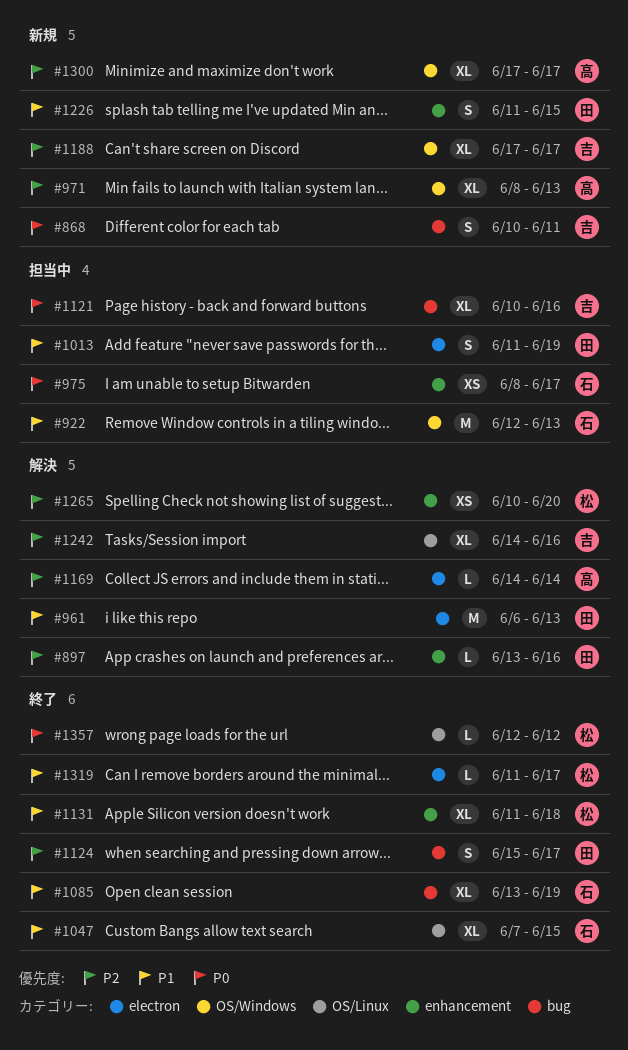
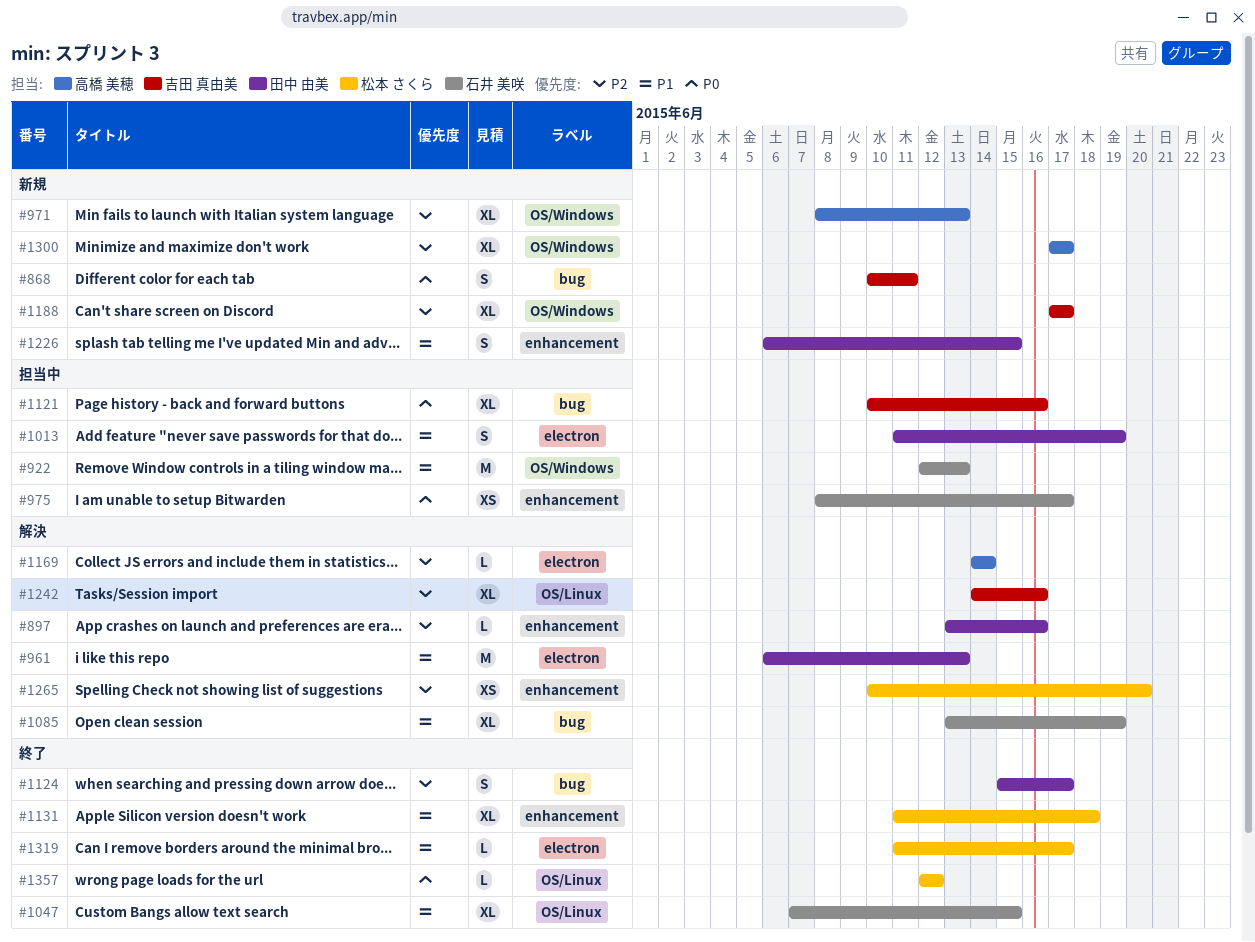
#1085, status: 終了 -> 解決
#1226, start: Jun 11 -> Jun 6

